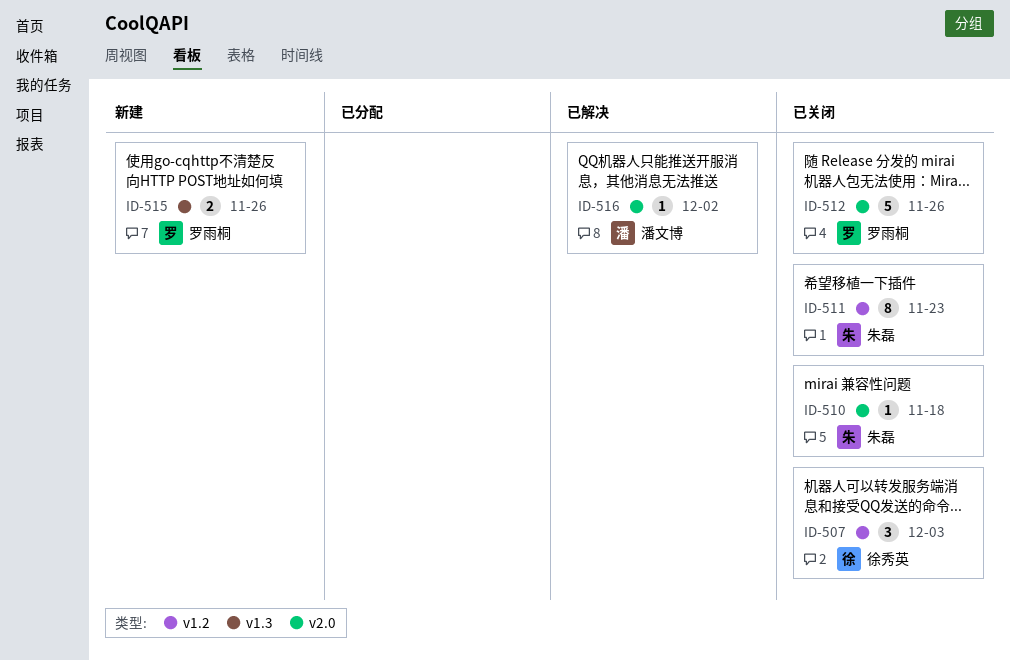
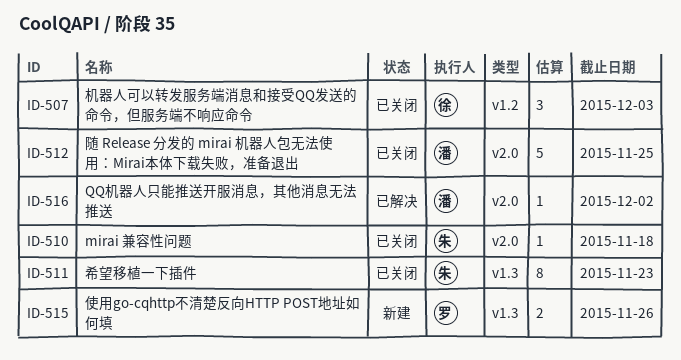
ID-511, label: v1.2 -> v1.3
ID-512, owner: 罗雨桐 -> 潘文博
ID-512, due: Nov 26 -> Nov 25

